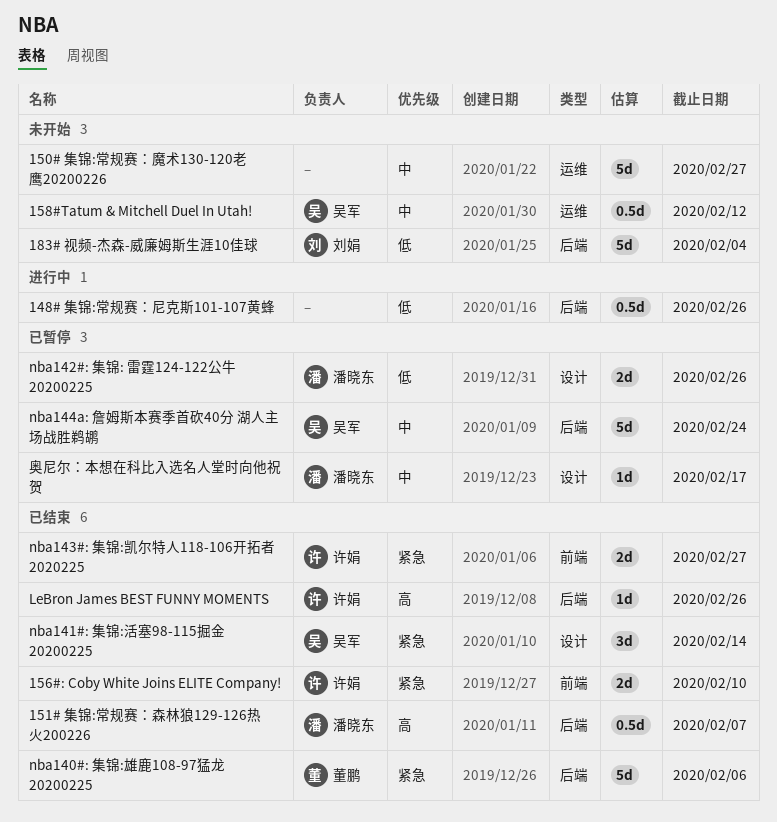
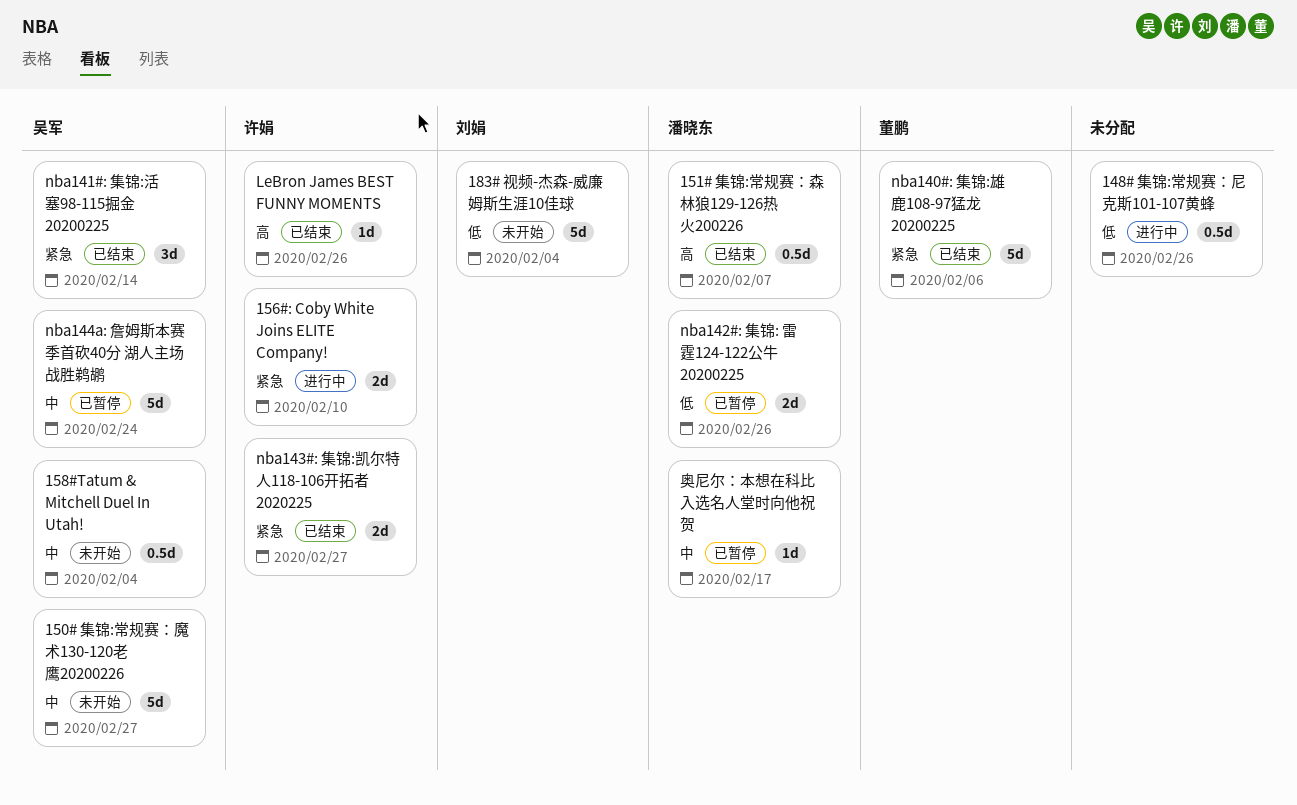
150# 集锦:常规赛：魔术130-120老鹰20200226, owner: none -> 吴军
156#: Coby White Joins ELITE Company!, status: 已结束 -> 进行中
158#Tatum & Mitchell Duel In Utah!, due: Feb 12 -> Feb 4

